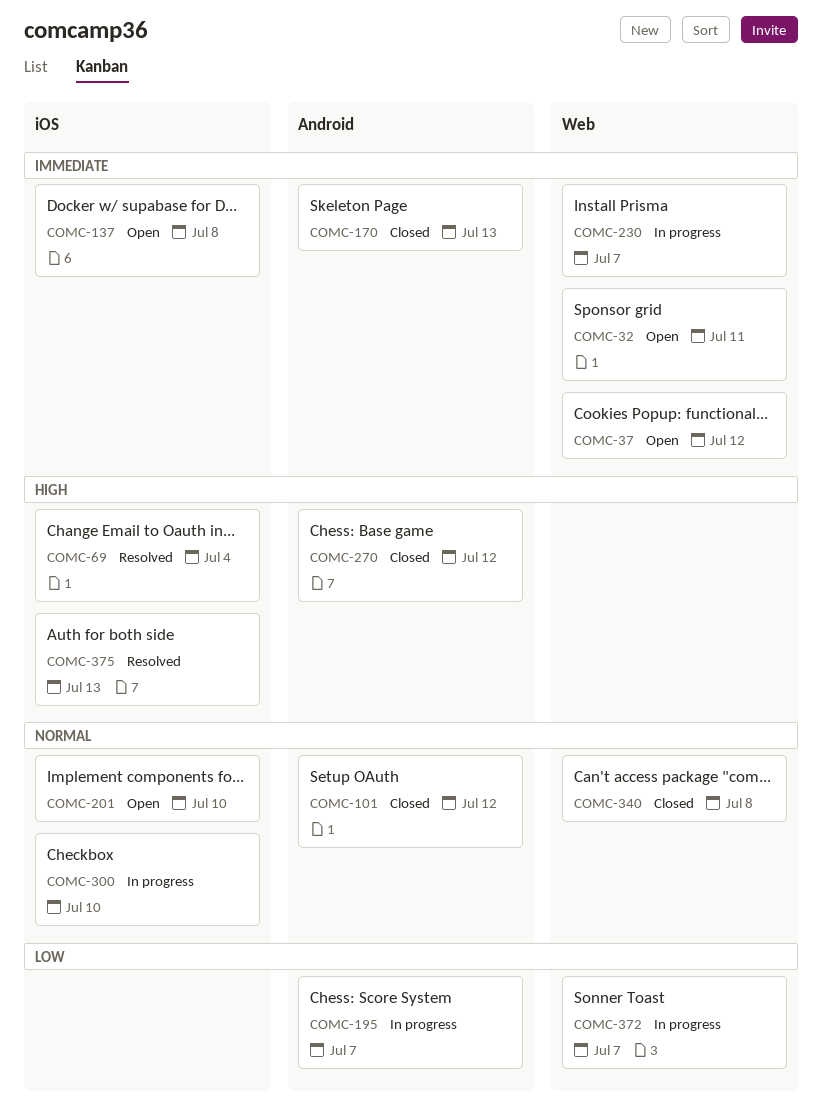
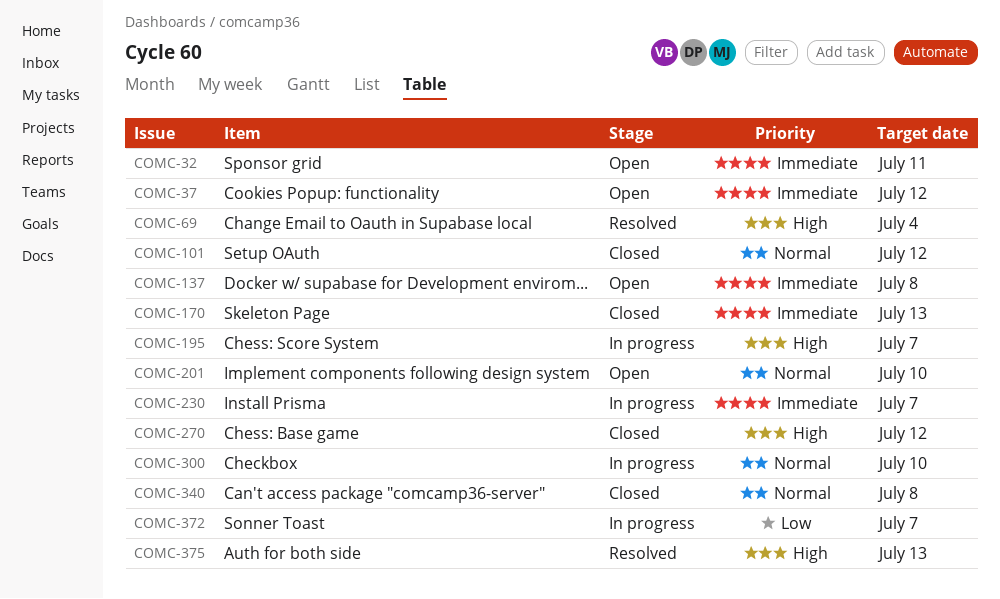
COMC-195, priority: Low -> High

